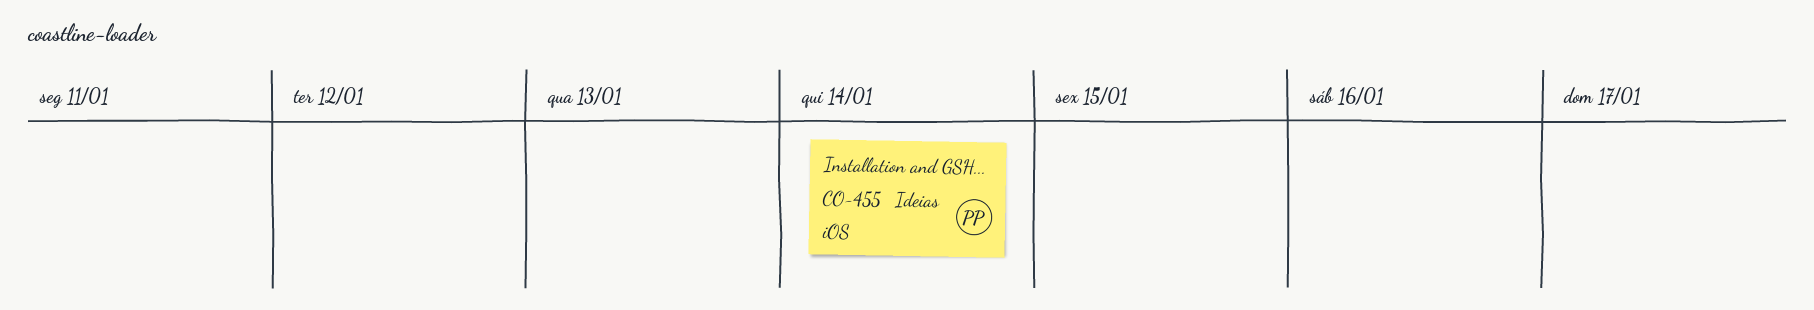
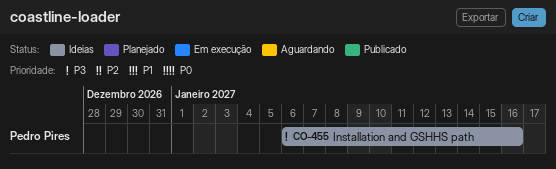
CO-455, due: Jan 14 -> Jan 16

